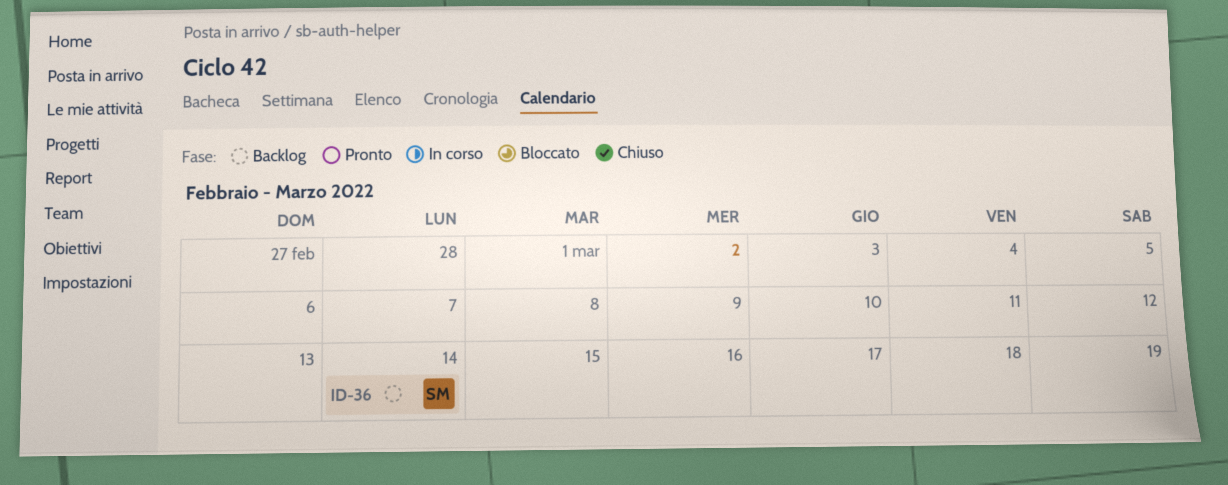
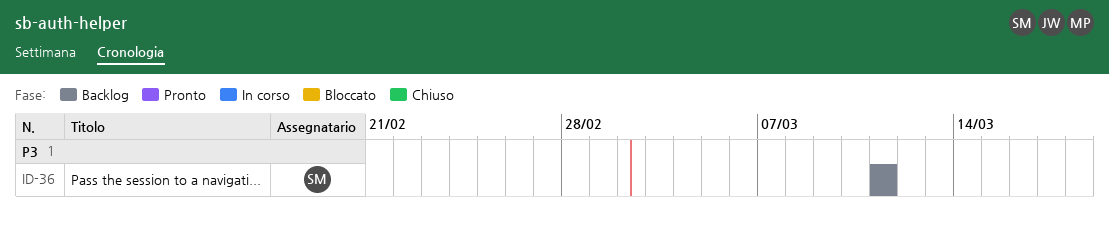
ID-36, due: Mar 14 -> Mar 11

